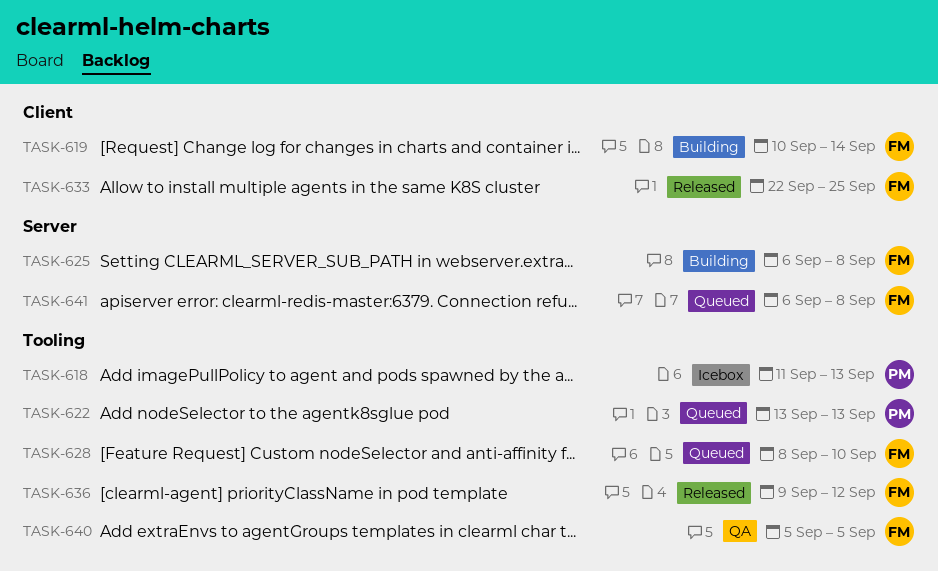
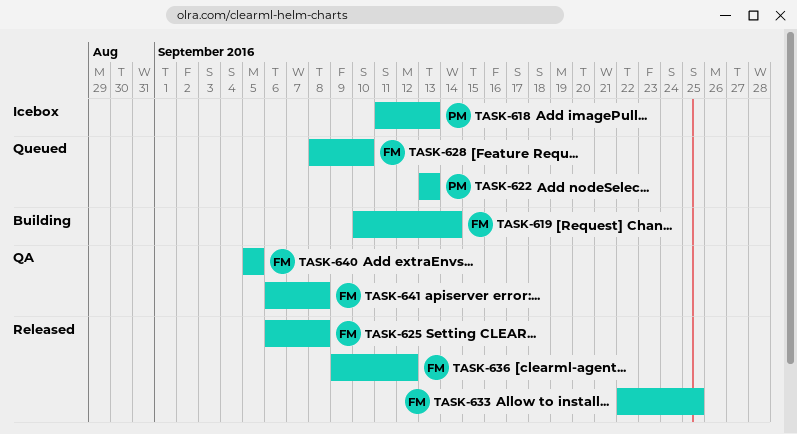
TASK-625, status: Building -> Released
TASK-641, status: Queued -> QA

